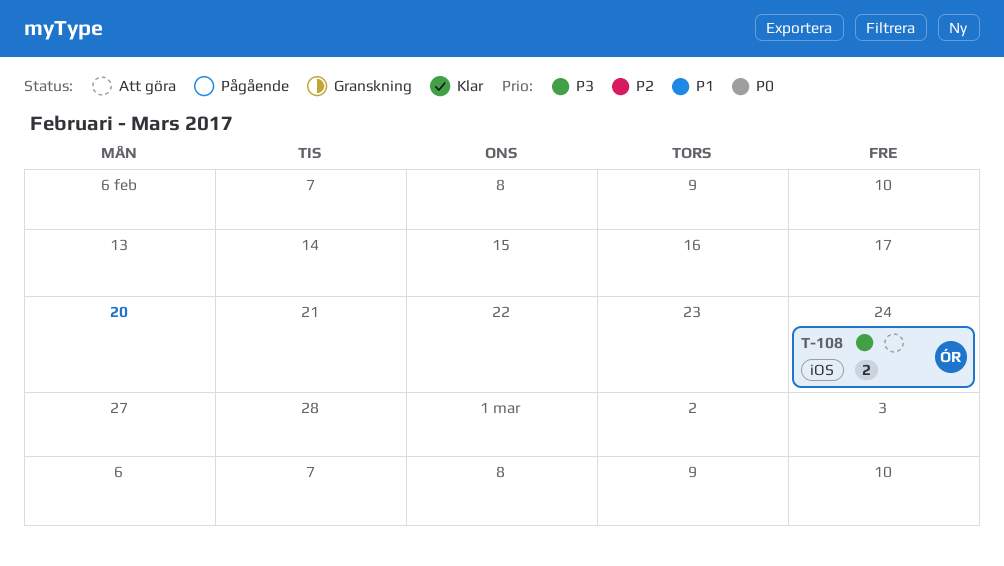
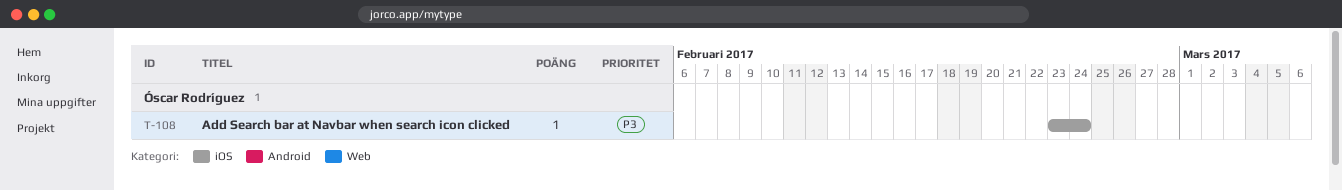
T-108, estimate: 2 -> 1

